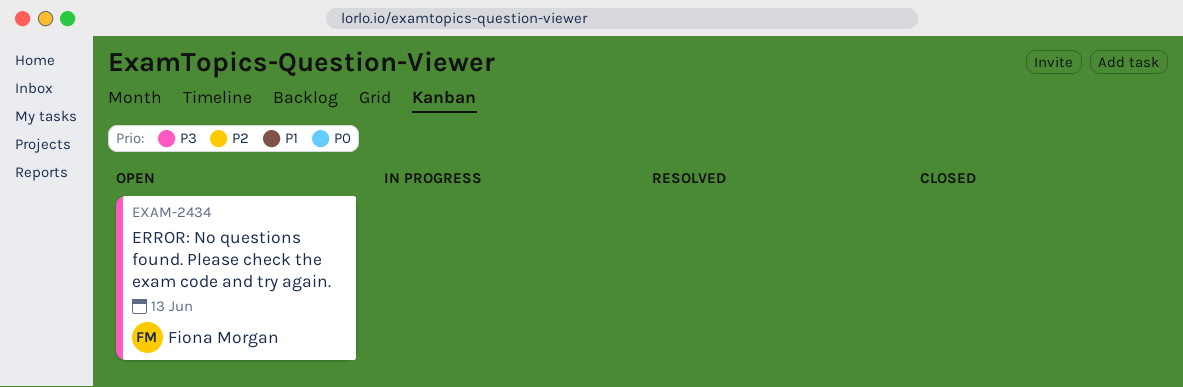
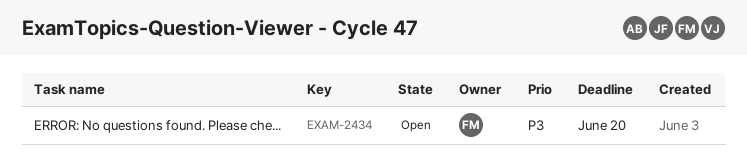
EXAM-2434, due: Jun 13 -> Jun 20

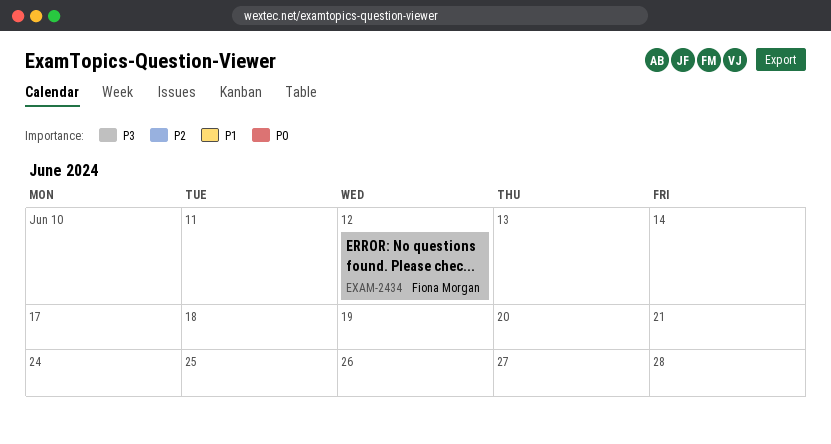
EXAM-2434, due: Jun 20 -> Jun 12

